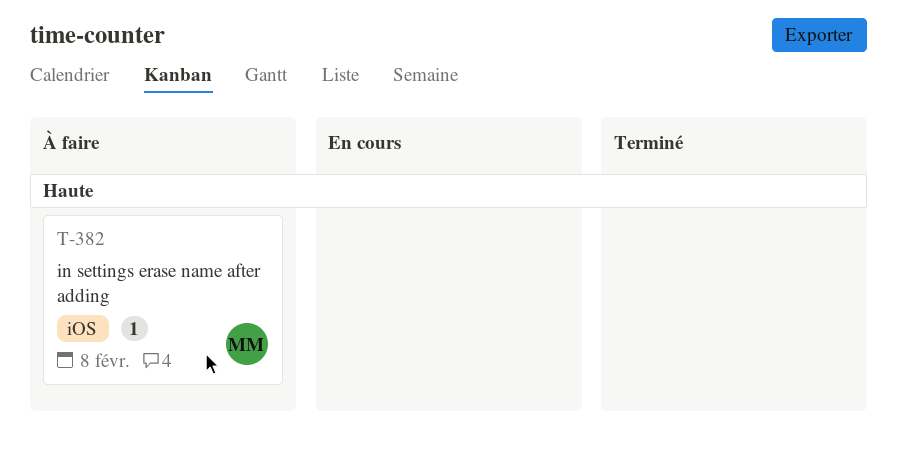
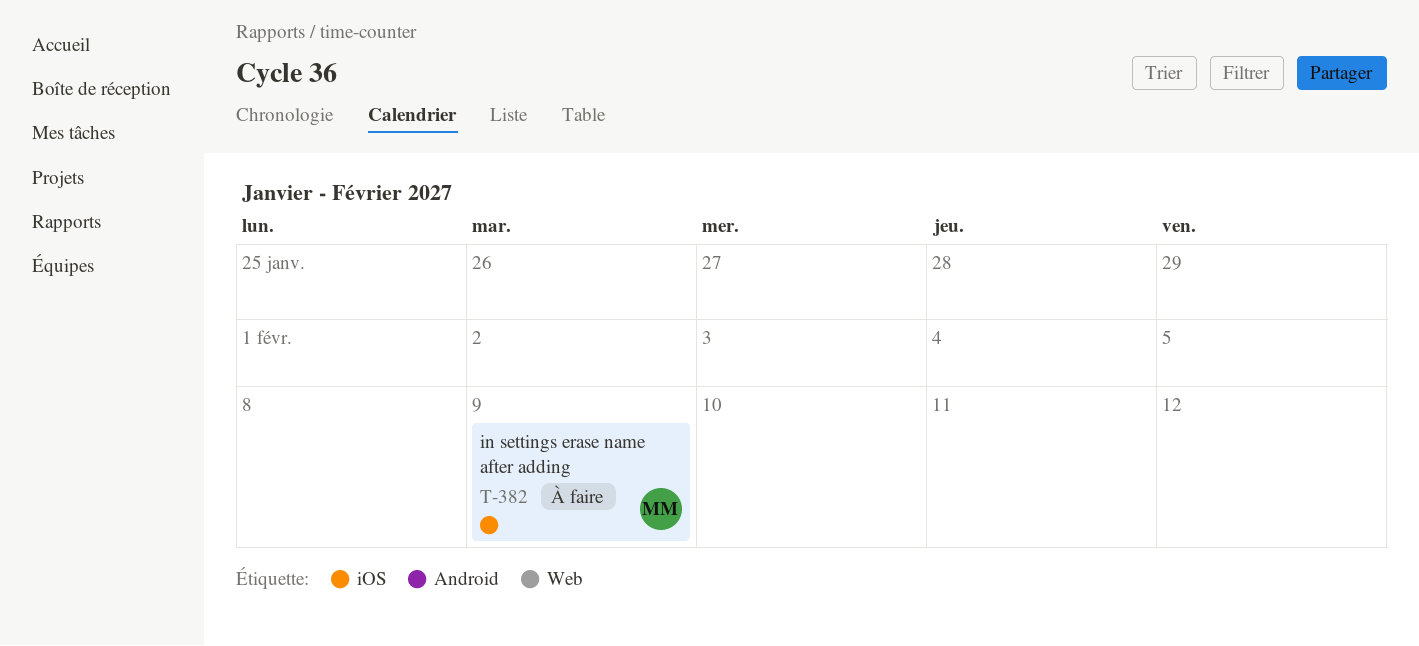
T-382, due: Feb 8 -> Feb 9

